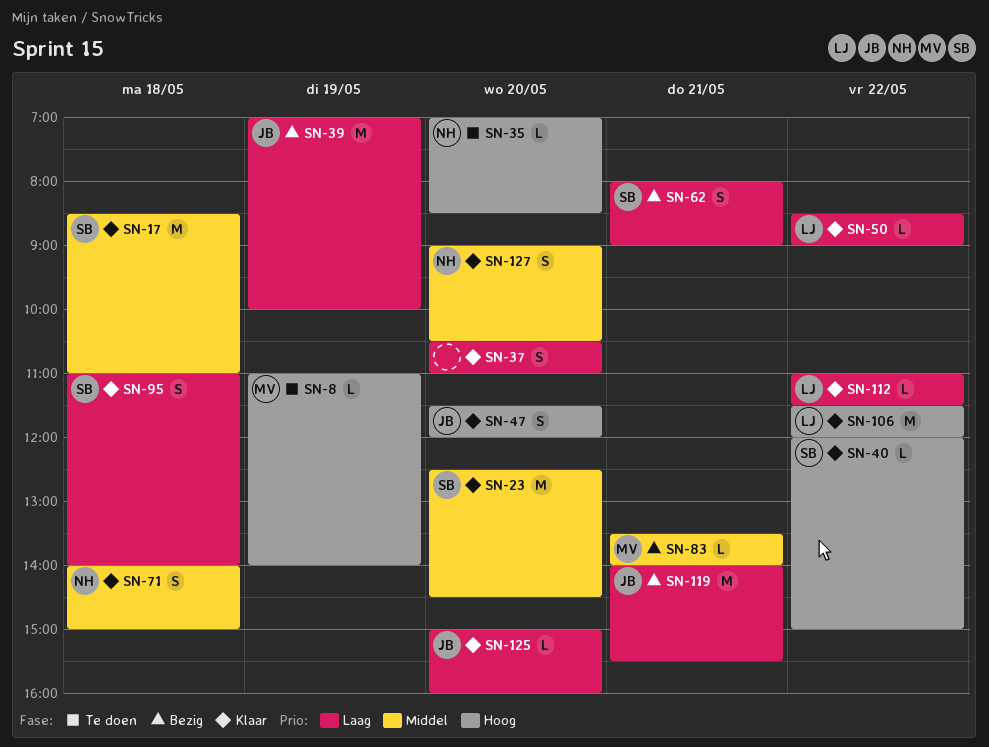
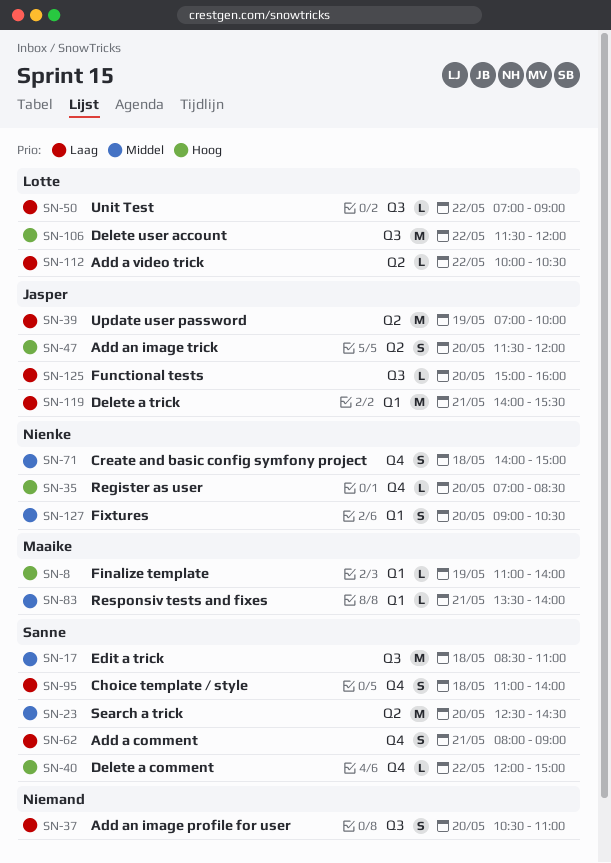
SN-50, begins: 08:30 -> 07:00
SN-112, begins: 11:00 -> 10:00
SN-112, ends: 11:30 -> 10:30

